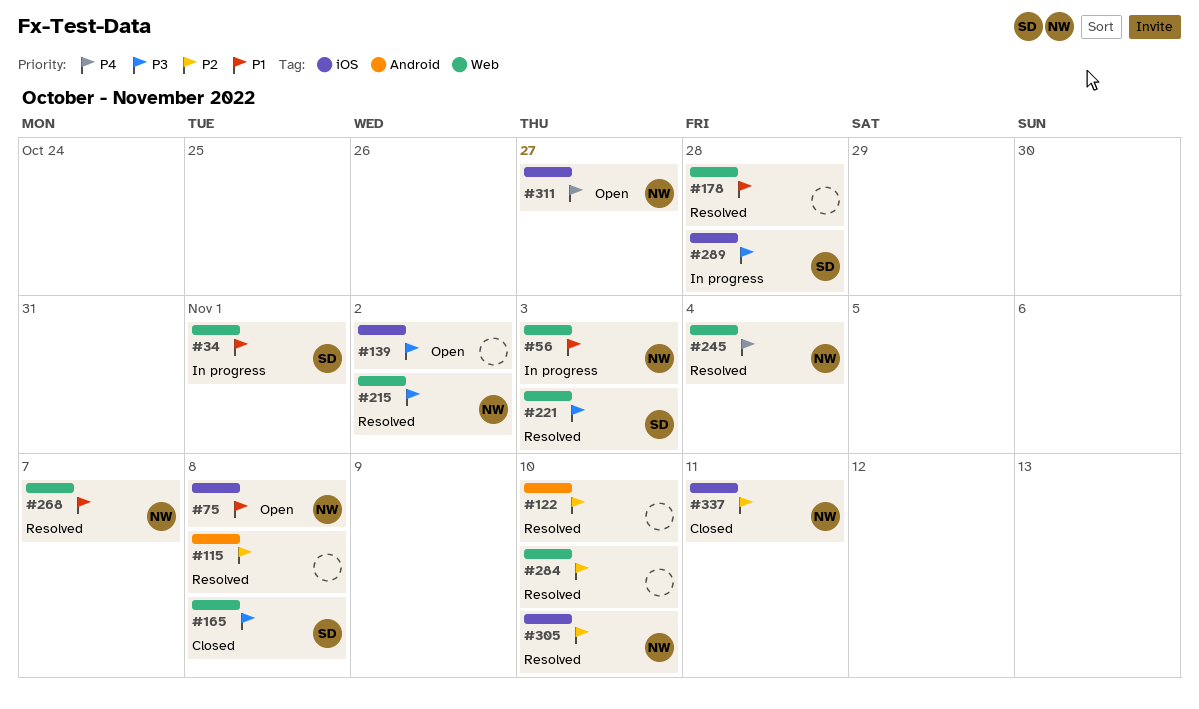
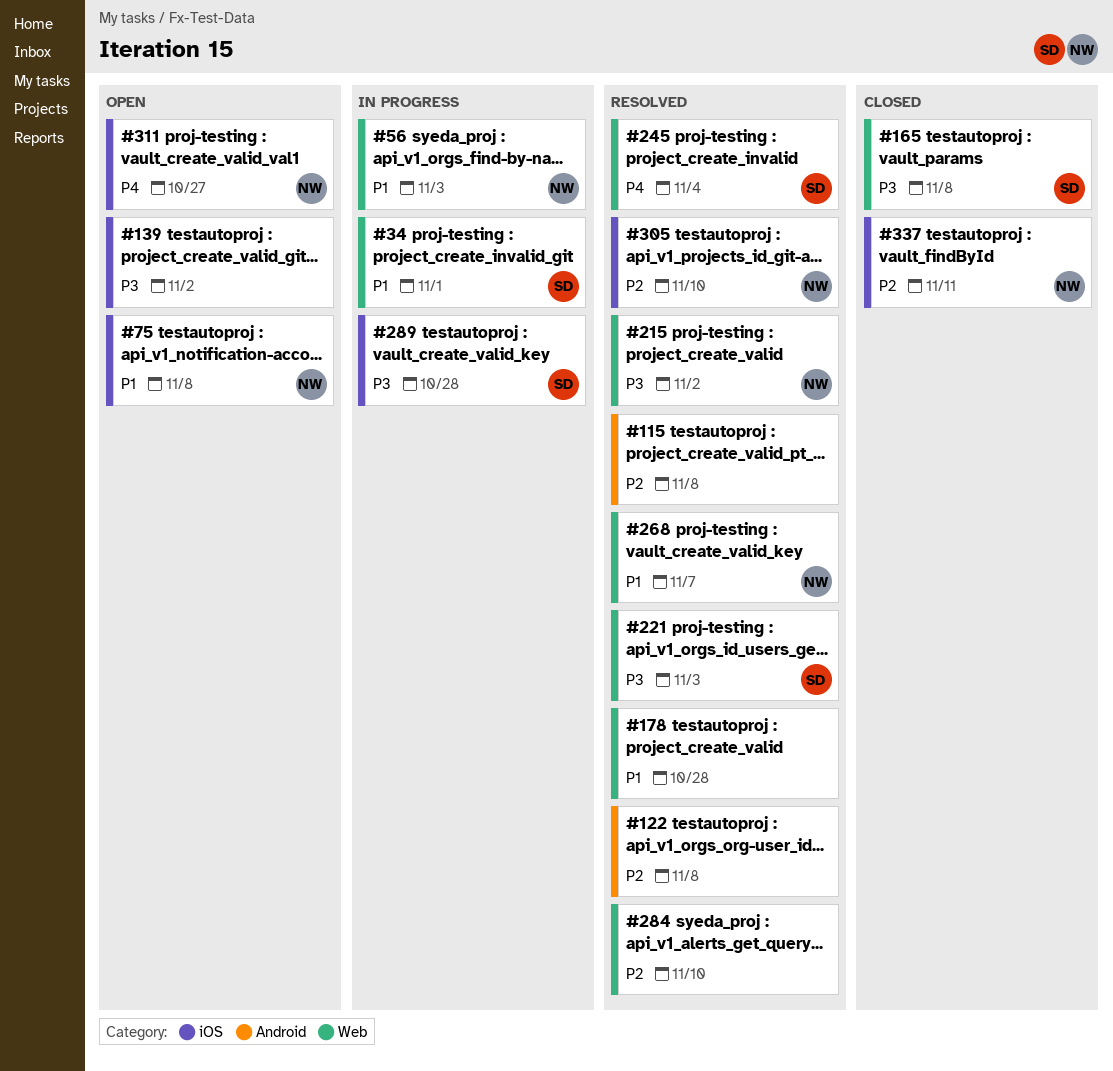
#122, due: Nov 10 -> Nov 8
#245, owner: NW -> SD

